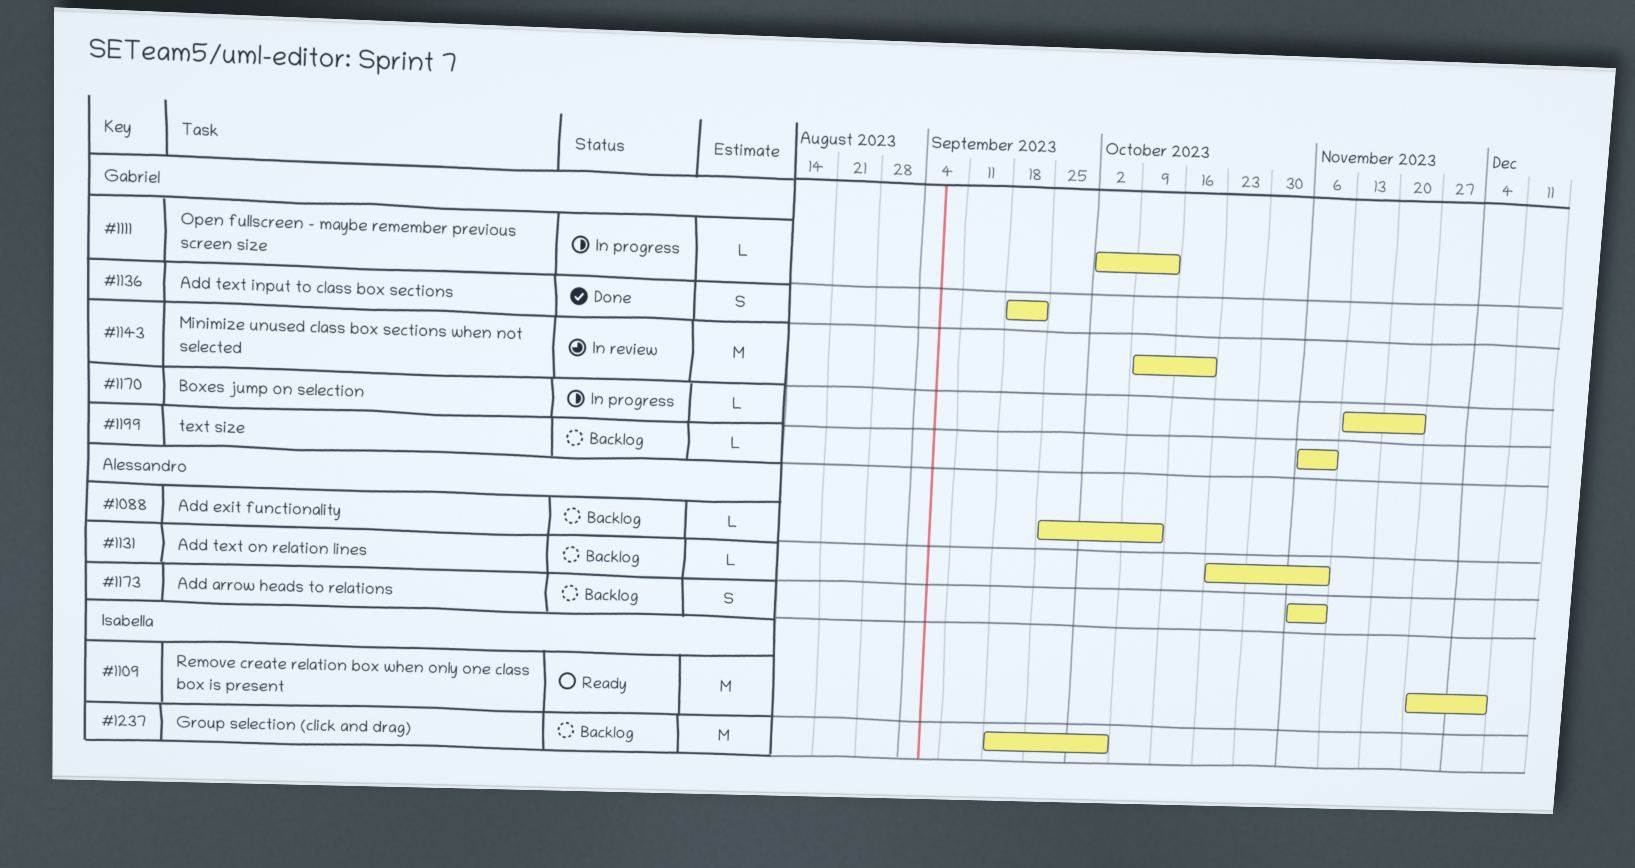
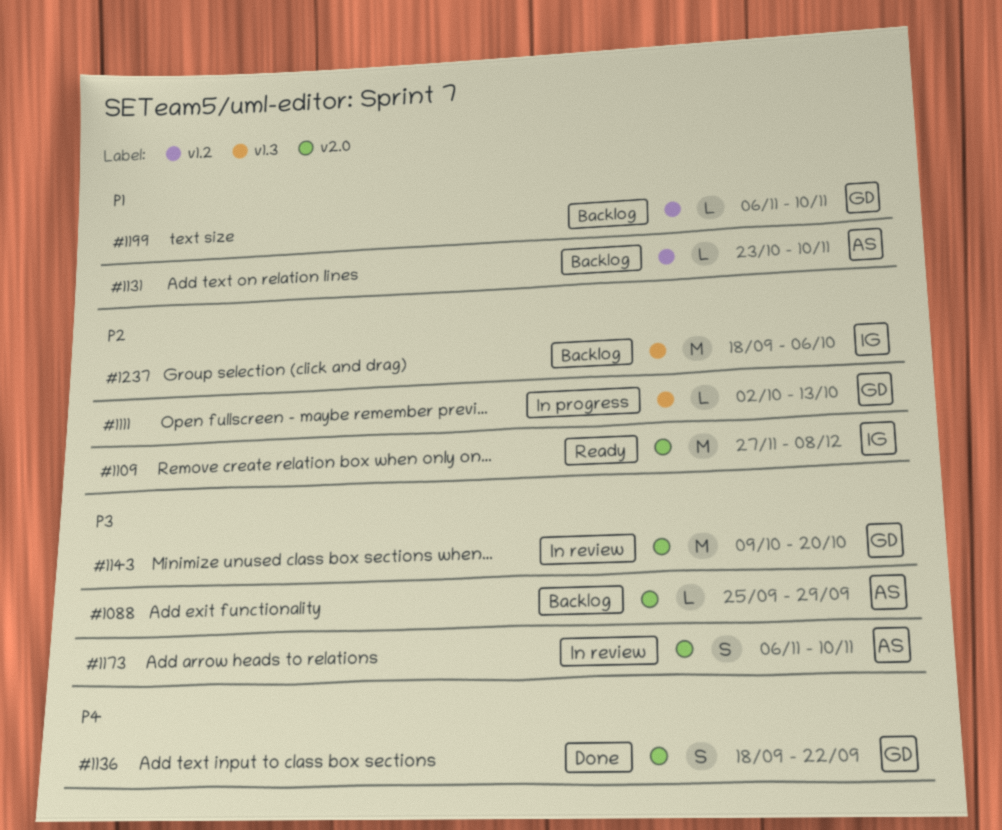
#1088, due: Oct 13 -> Sep 29
#1170: present -> none
#1173, status: Backlog -> In review

